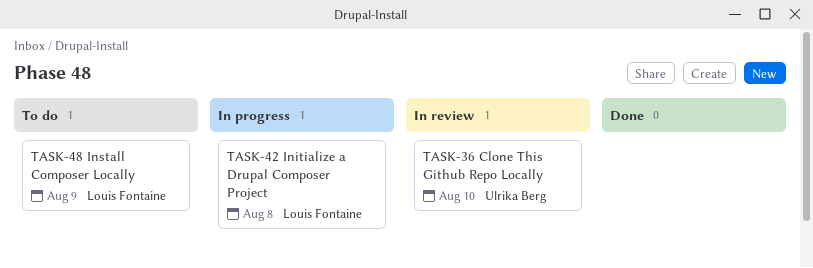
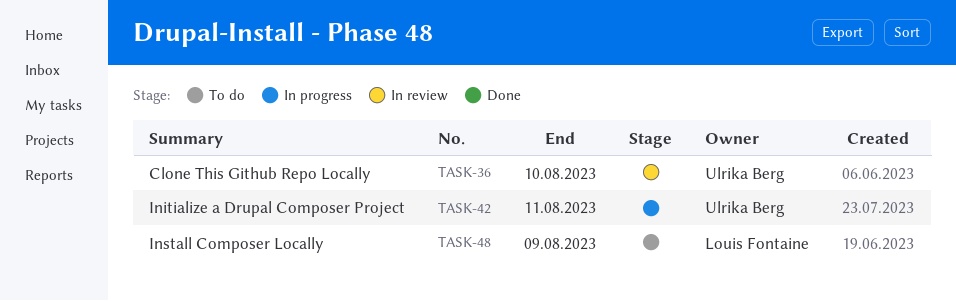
TASK-42, owner: Louis Fontaine -> Ulrika Berg
TASK-42, due: Aug 8 -> Aug 11

